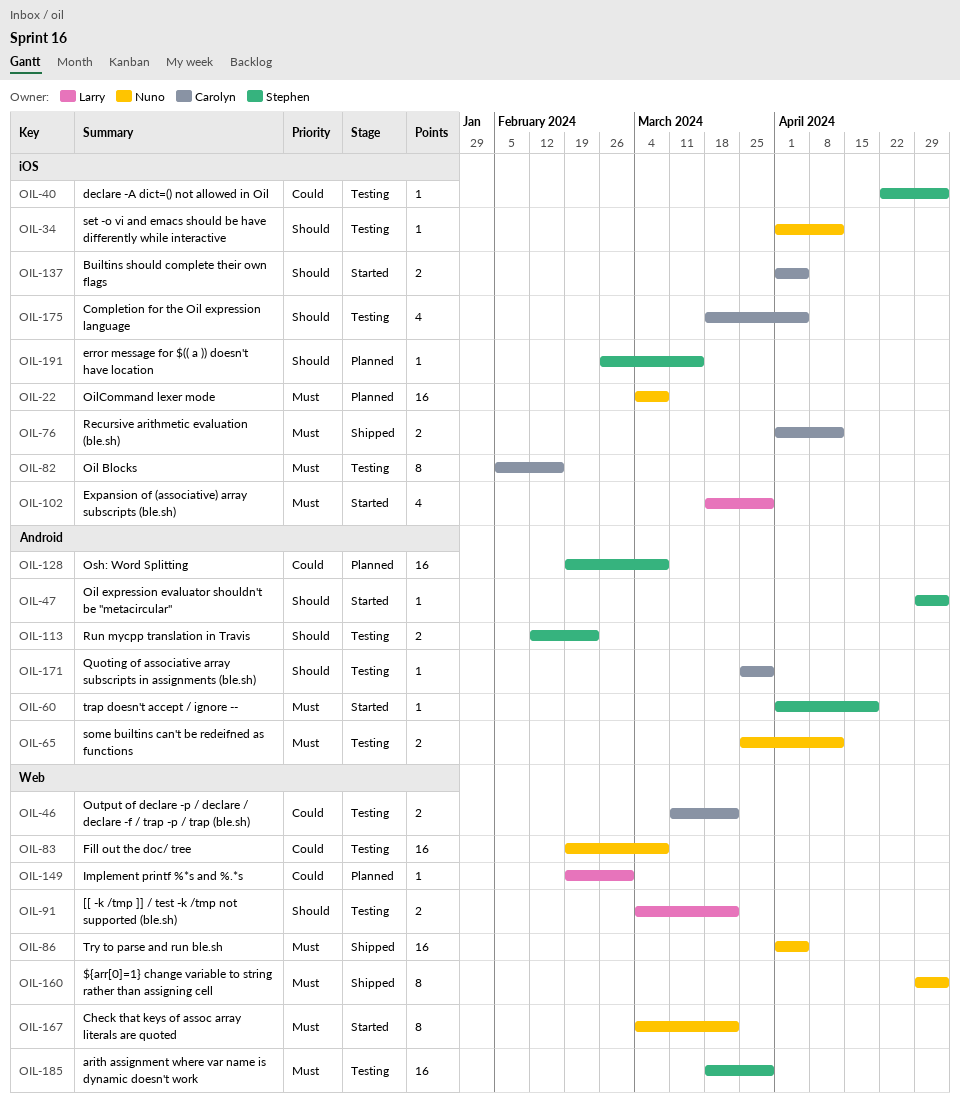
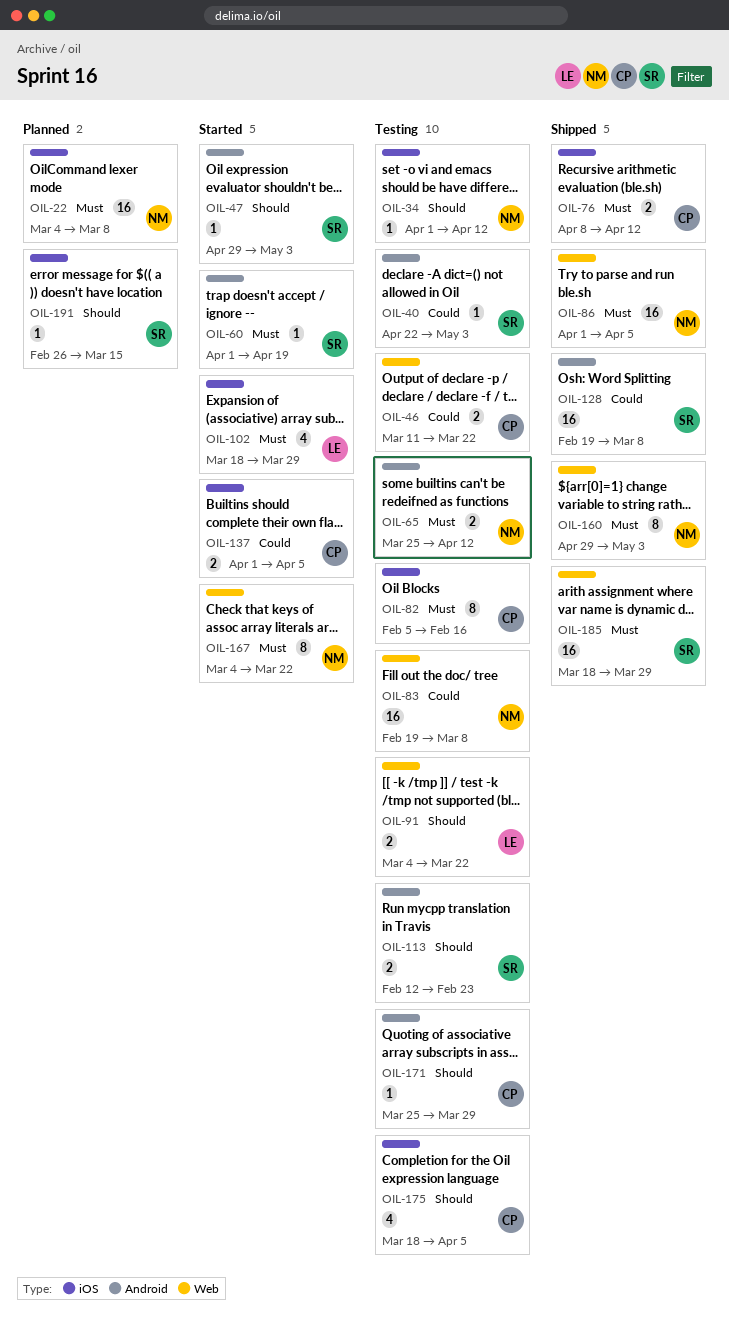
OIL-40, label: iOS -> Android
OIL-76, start: Apr 1 -> Apr 8
OIL-128, status: Planned -> Shipped
OIL-137, priority: Should -> Could
OIL-149: present -> none
OIL-185, status: Testing -> Shipped

